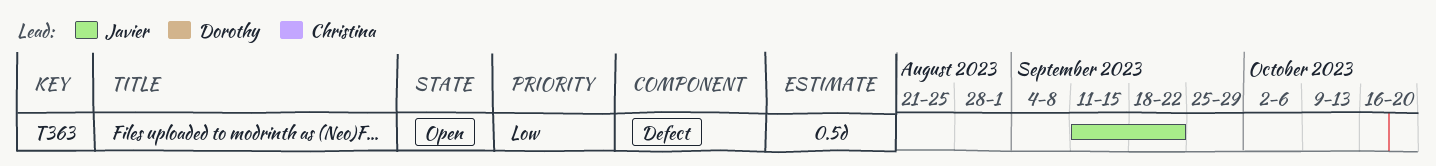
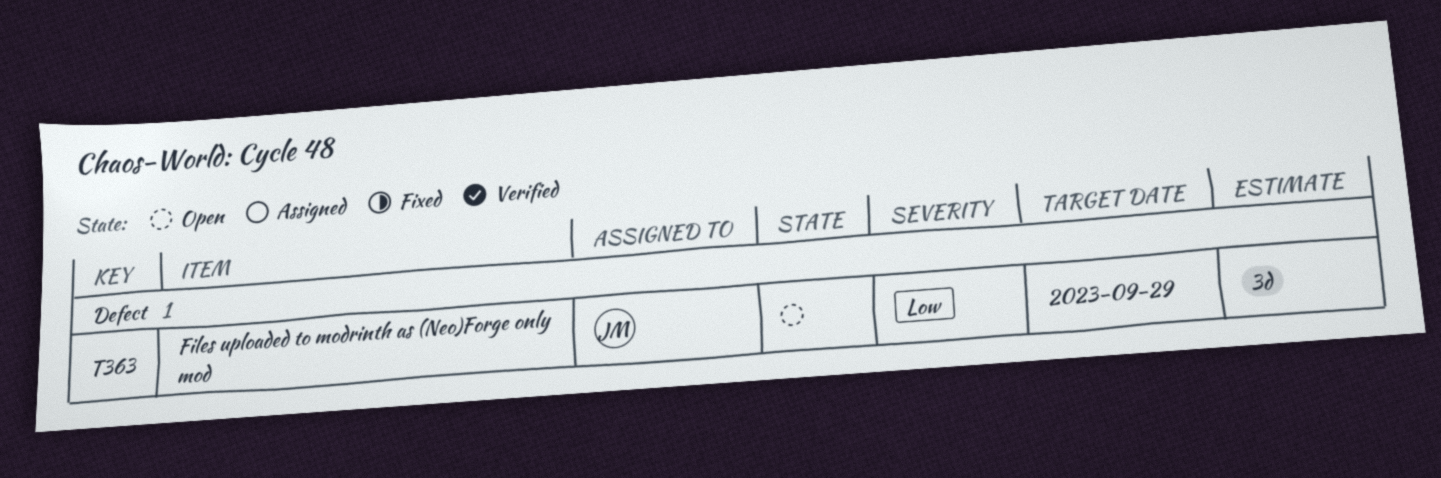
T363, estimate: 0.5d -> 3d
T363, due: Sep 22 -> Sep 29

